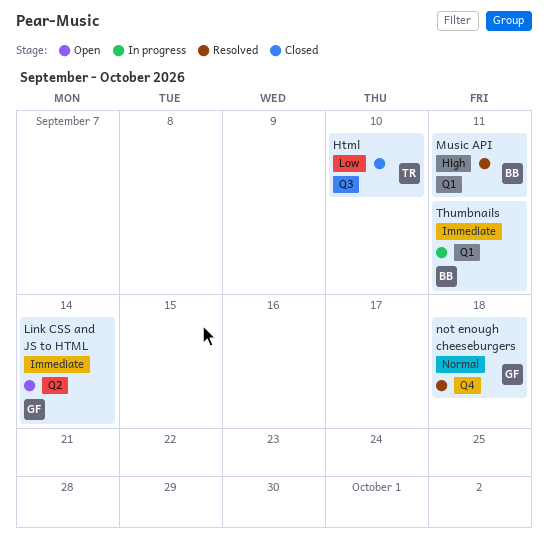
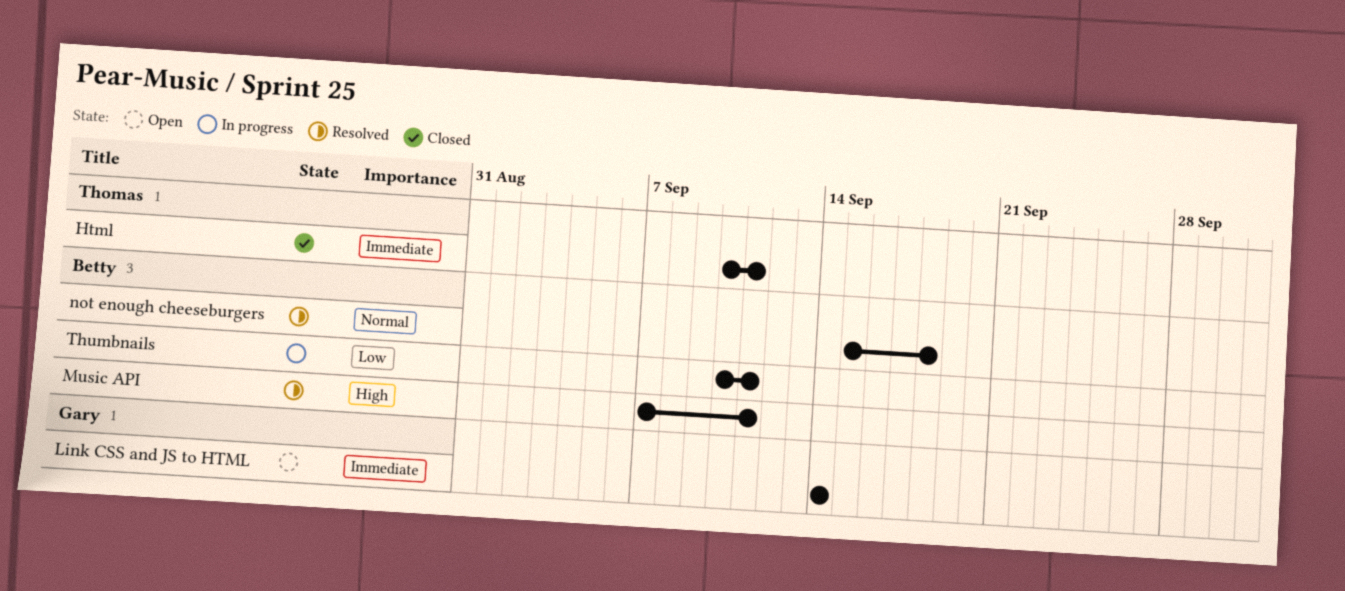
Html, priority: Low -> Immediate
Html, due: Sep 10 -> Sep 11
not enough cheeseburgers, owner: Gary -> Betty
Thumbnails, priority: Immediate -> Low

